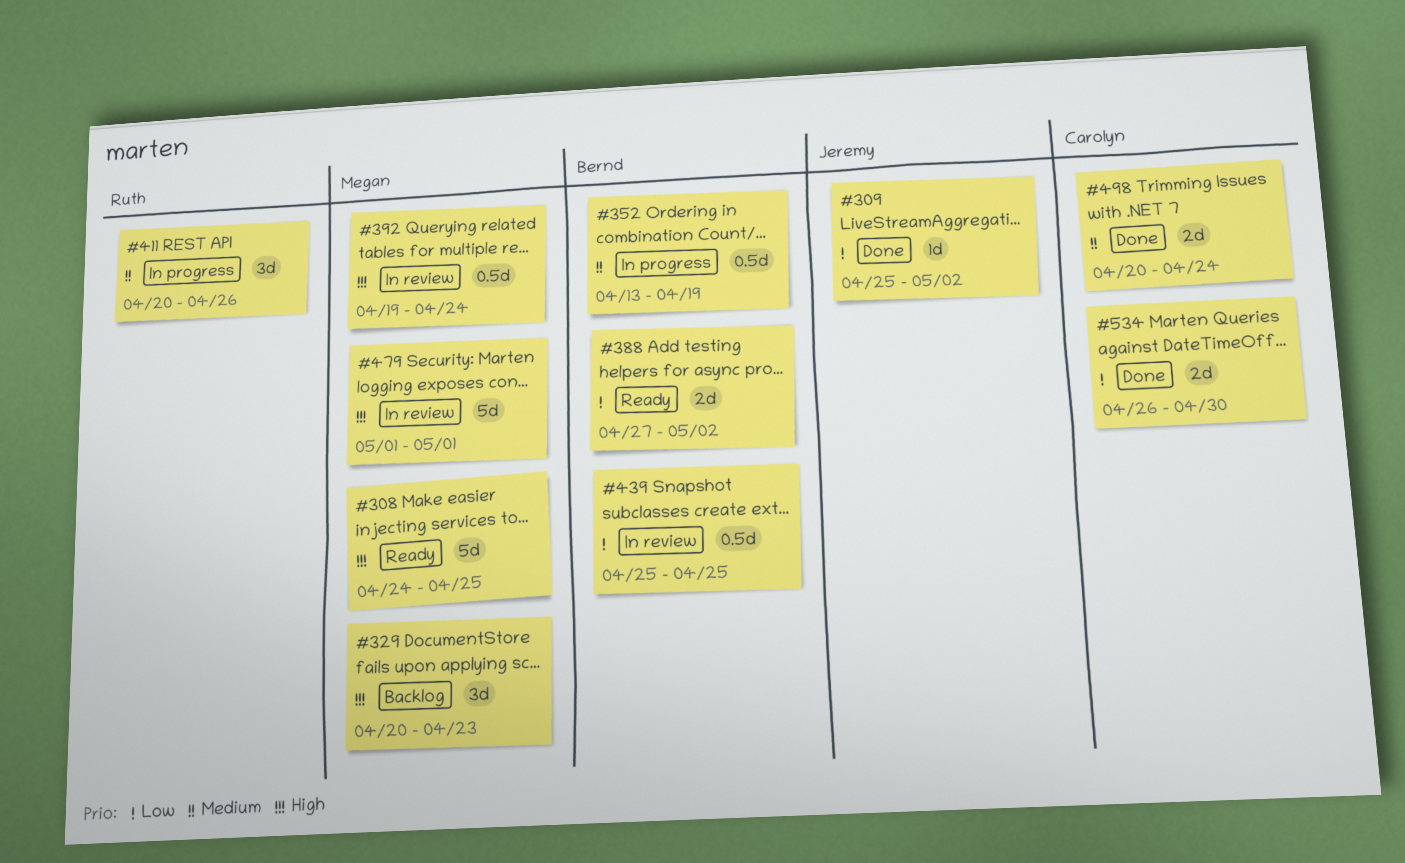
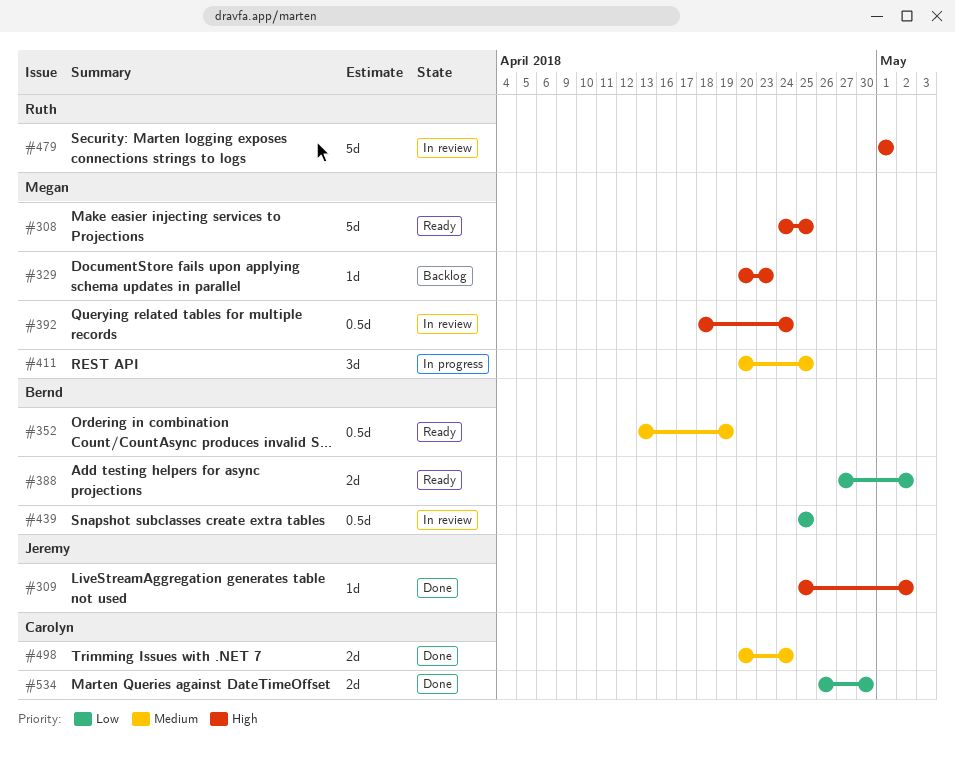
#309, priority: Low -> High
#329, estimate: 3d -> 1d
#352, status: In progress -> Ready
#392, start: Apr 19 -> Apr 18
#411, owner: Ruth -> Megan
#411, due: Apr 26 -> Apr 25
#479, owner: Megan -> Ruth

